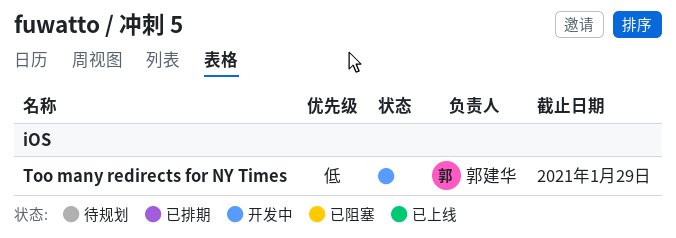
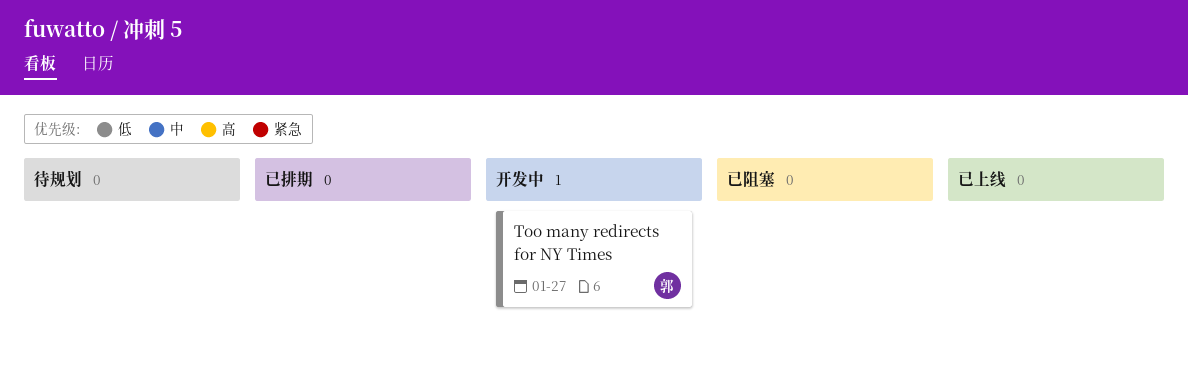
Too many redirects for NY Times, due: Jan 29 -> Jan 27

